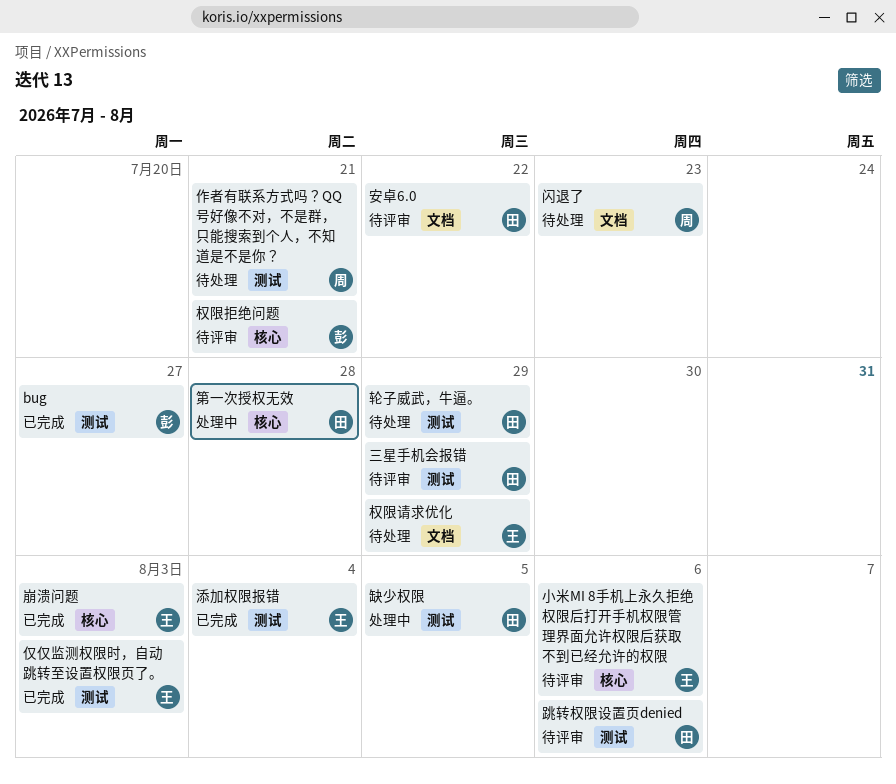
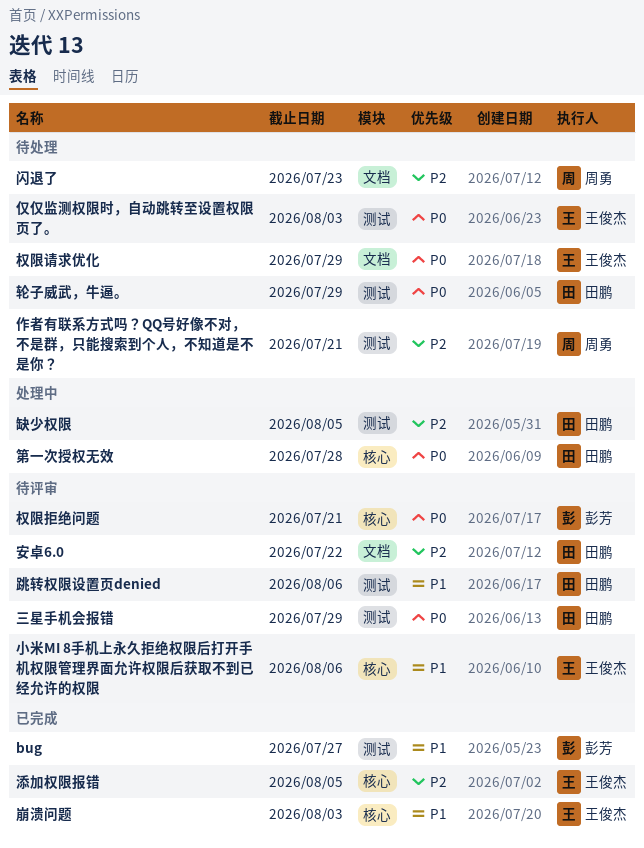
仅仅监测权限时，自动跳转至设置权限页了。, status: 已完成 -> 待处理
添加权限报错, label: 测试 -> 核心
添加权限报错, due: Aug 4 -> Aug 5

